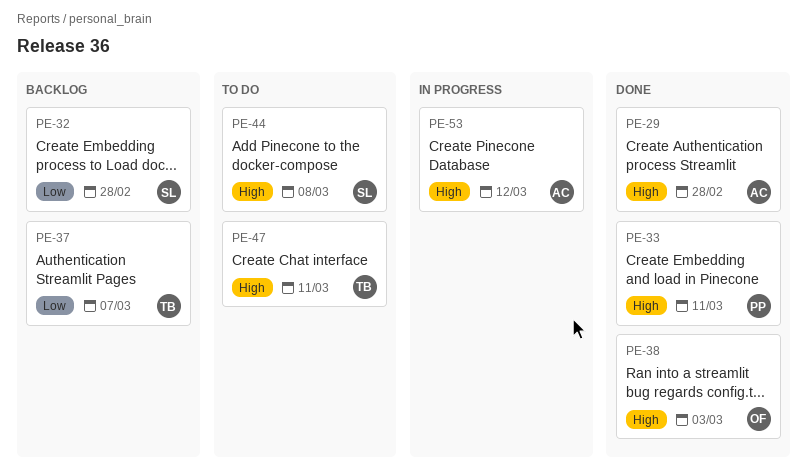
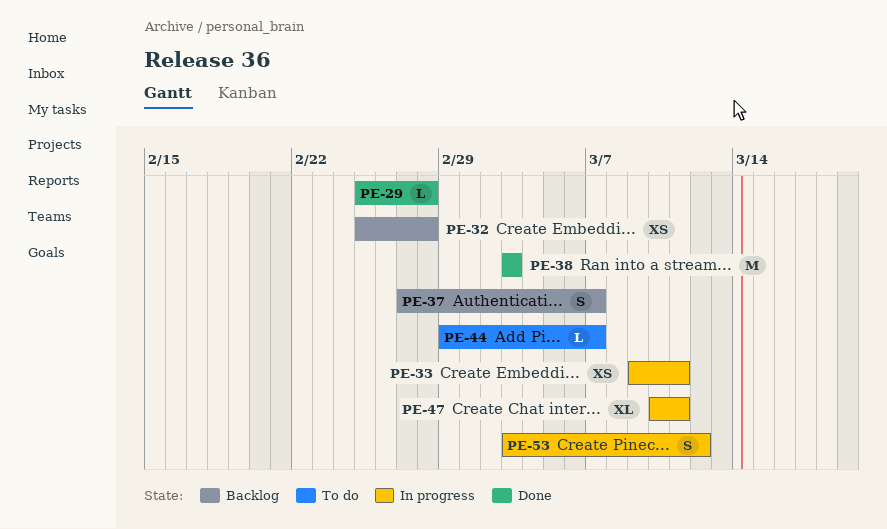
PE-33, status: Done -> In progress
PE-44, due: Mar 8 -> Mar 7
PE-47, status: To do -> In progress

